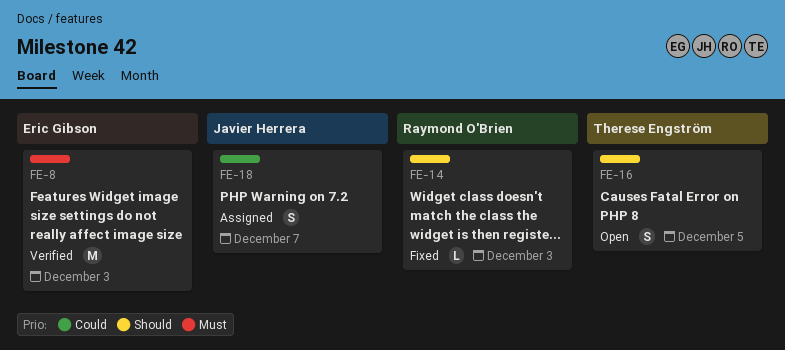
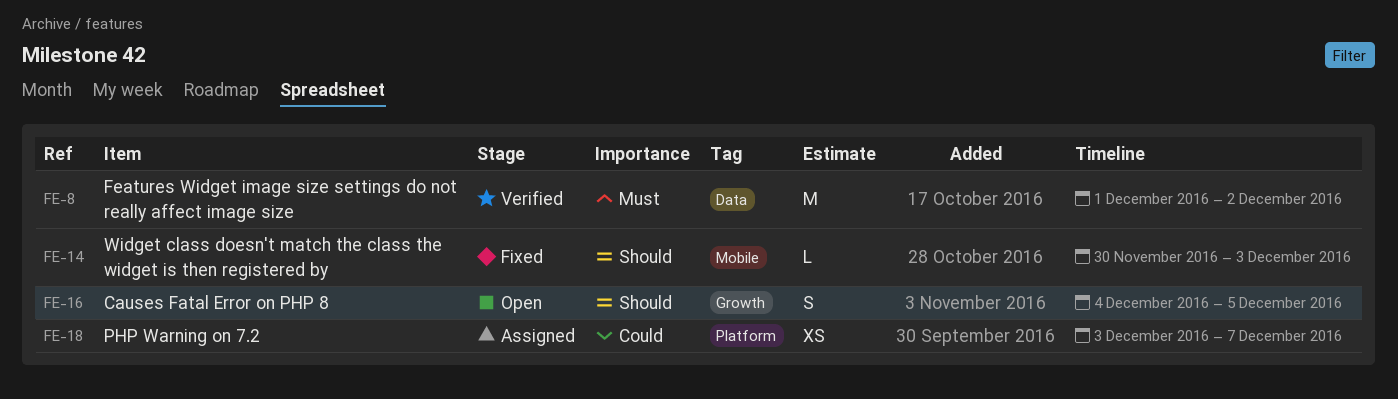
FE-8, due: Dec 3 -> Dec 2
FE-18, estimate: S -> XS

